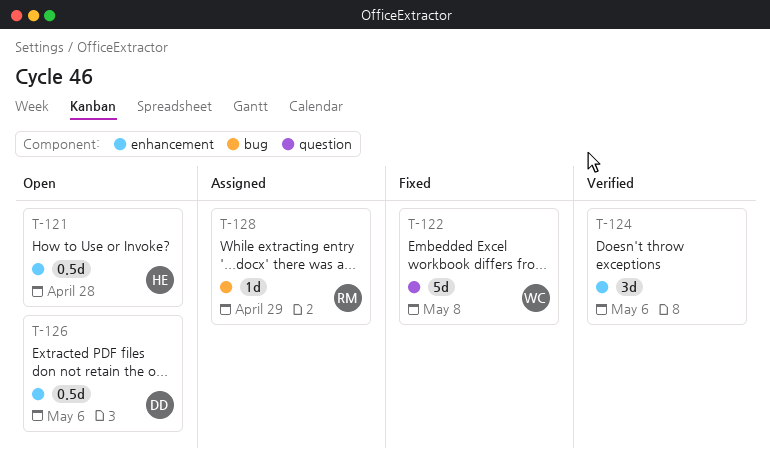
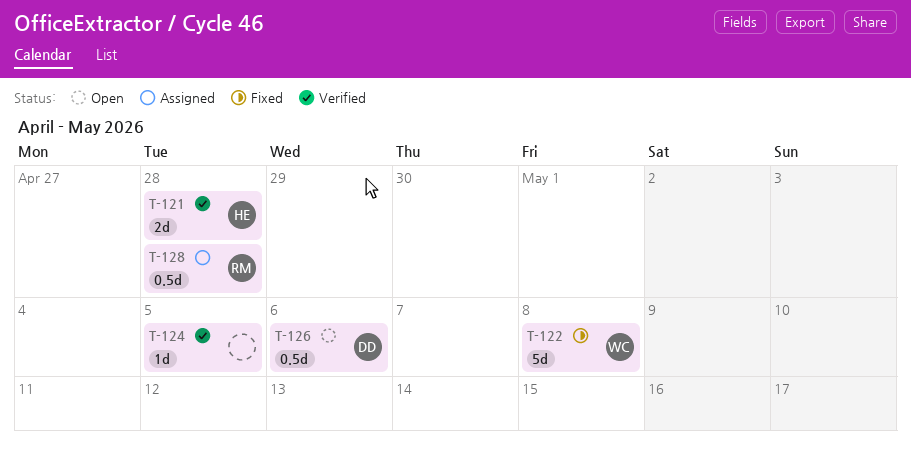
T-121, status: Open -> Verified
T-121, estimate: 0.5d -> 2d
T-124, estimate: 3d -> 1d
T-124, due: May 6 -> May 5
T-128, estimate: 1d -> 0.5d
T-128, due: Apr 29 -> Apr 28

